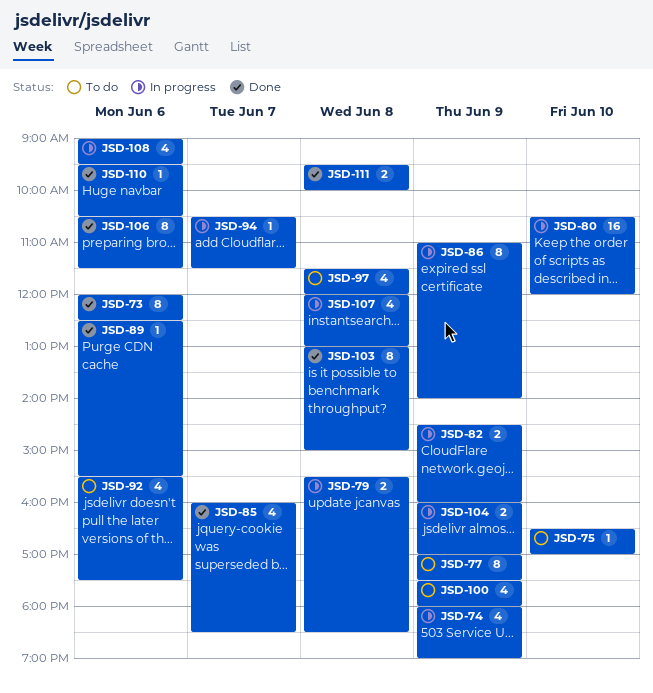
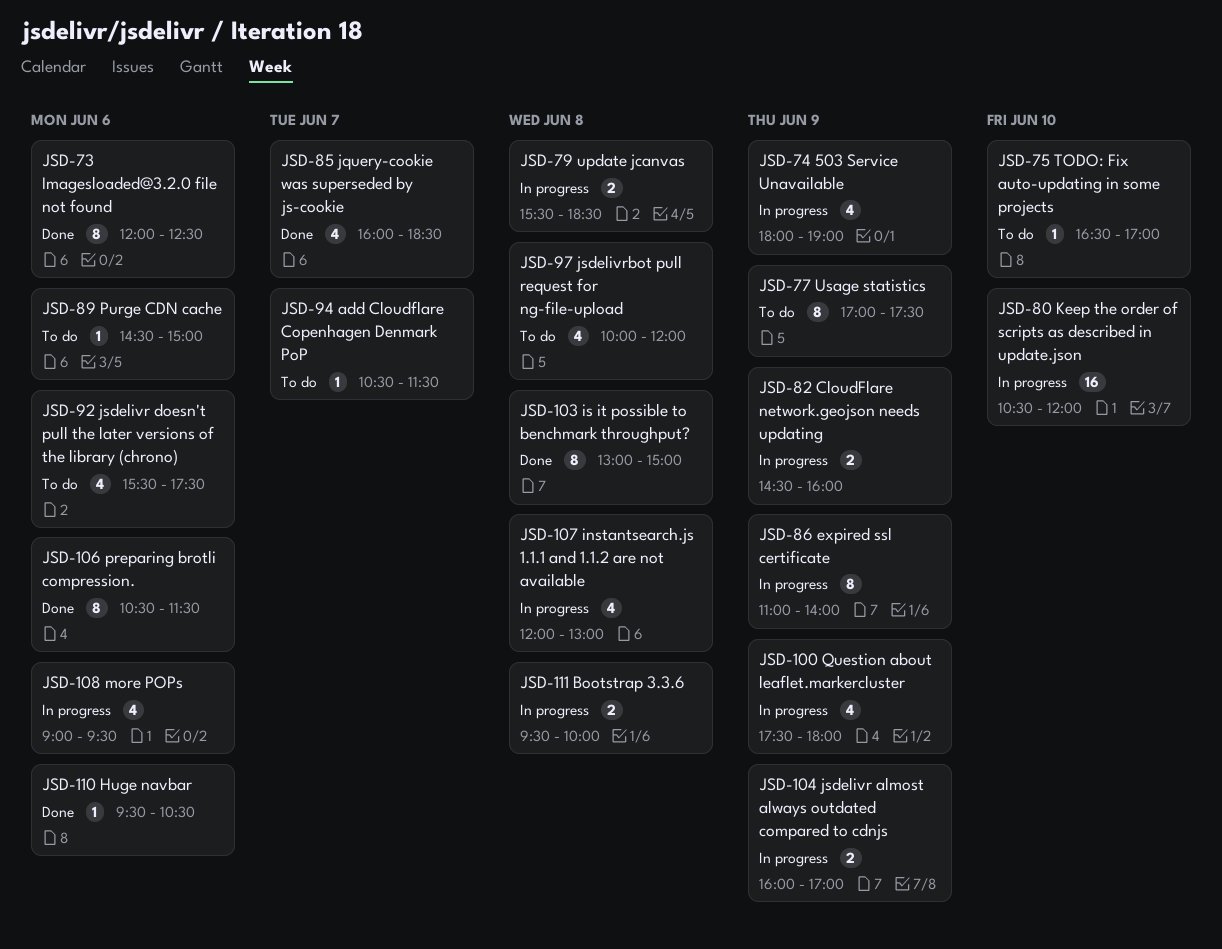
JSD-89, status: Done -> To do
JSD-89, begins: 12:30 -> 14:30
JSD-89, ends: 15:30 -> 15:00
JSD-94, status: In progress -> To do
JSD-97, begins: 11:30 -> 10:00
JSD-100, status: To do -> In progress
JSD-111, status: Done -> In progress

